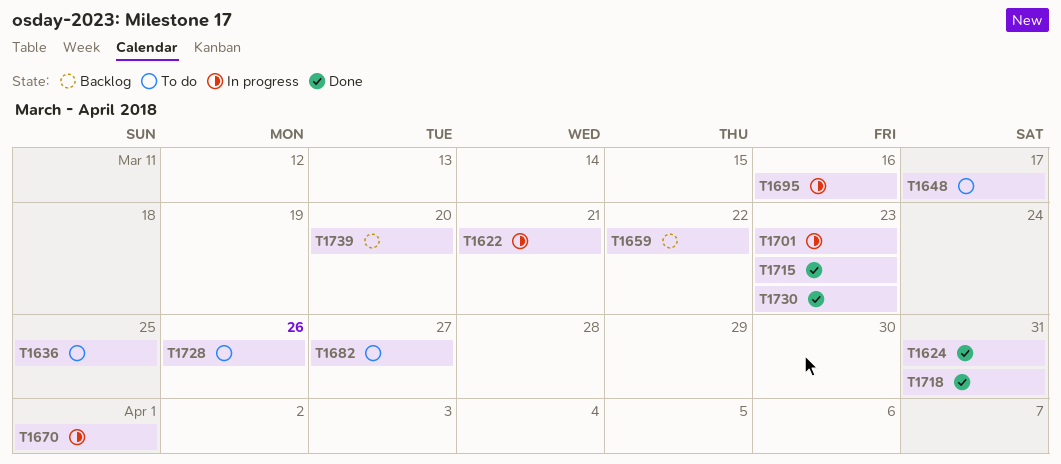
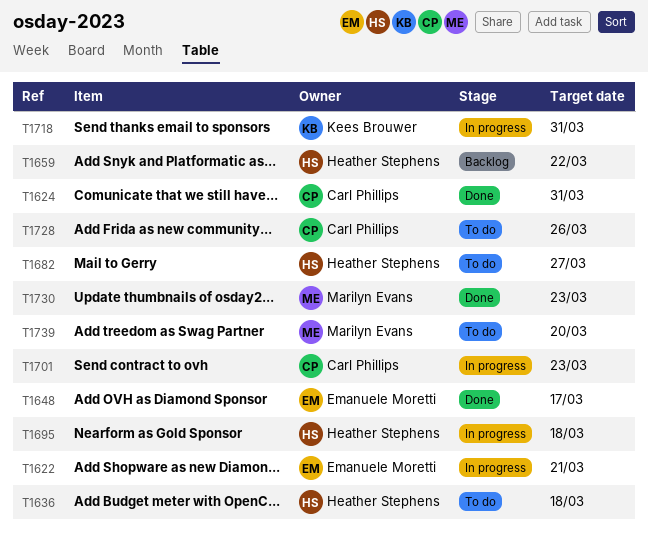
T1636, due: Mar 25 -> Mar 18
T1648, status: To do -> Done
T1670: present -> none
T1695, due: Mar 16 -> Mar 18
T1715: present -> none
T1718, status: Done -> In progress
T1739, status: Backlog -> To do

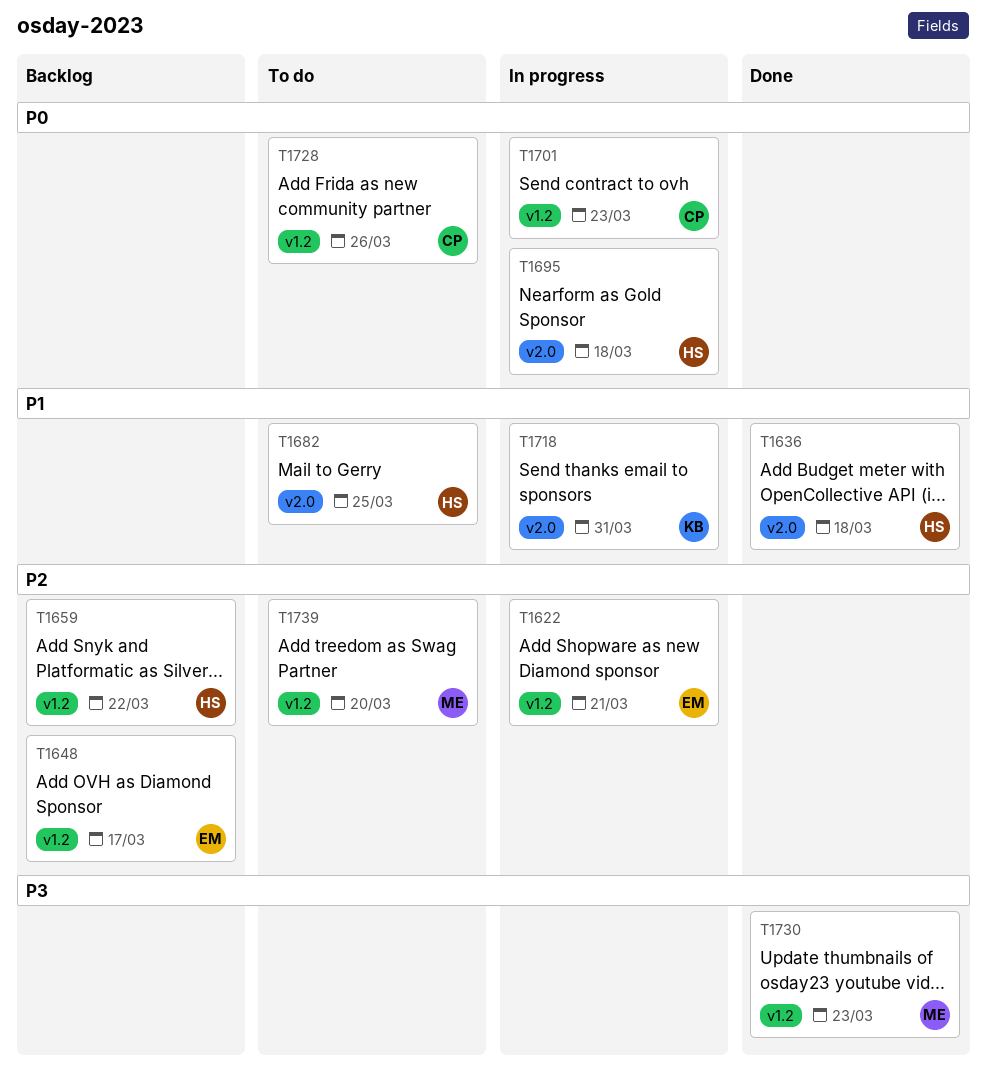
T1624: present -> none
T1636, status: To do -> Done
T1648, status: Done -> Backlog
T1682, due: Mar 27 -> Mar 25

